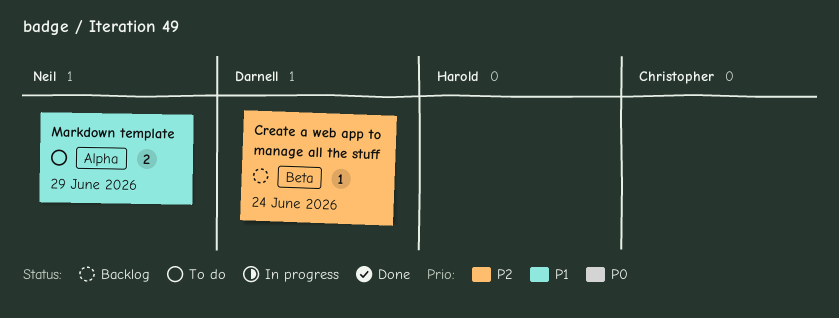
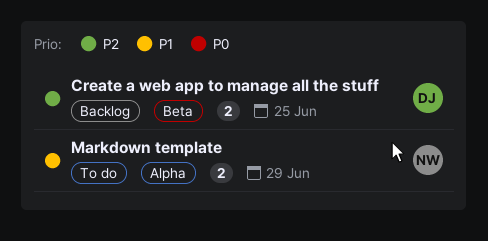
Create a web app to manage all the stuff, estimate: 1 -> 2
Create a web app to manage all the stuff, due: Jun 24 -> Jun 25

